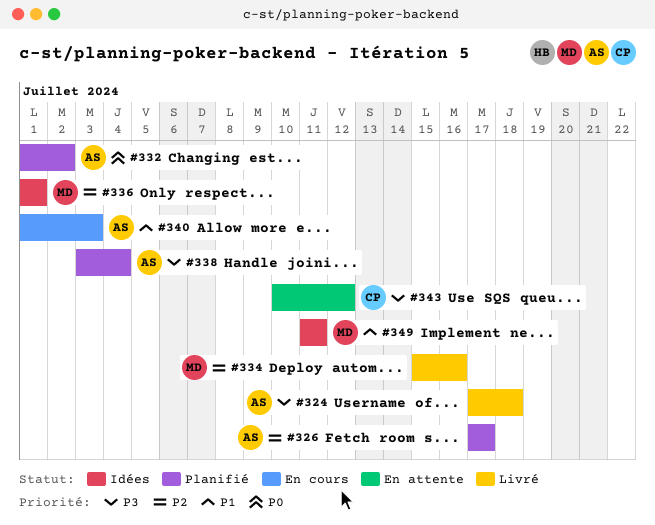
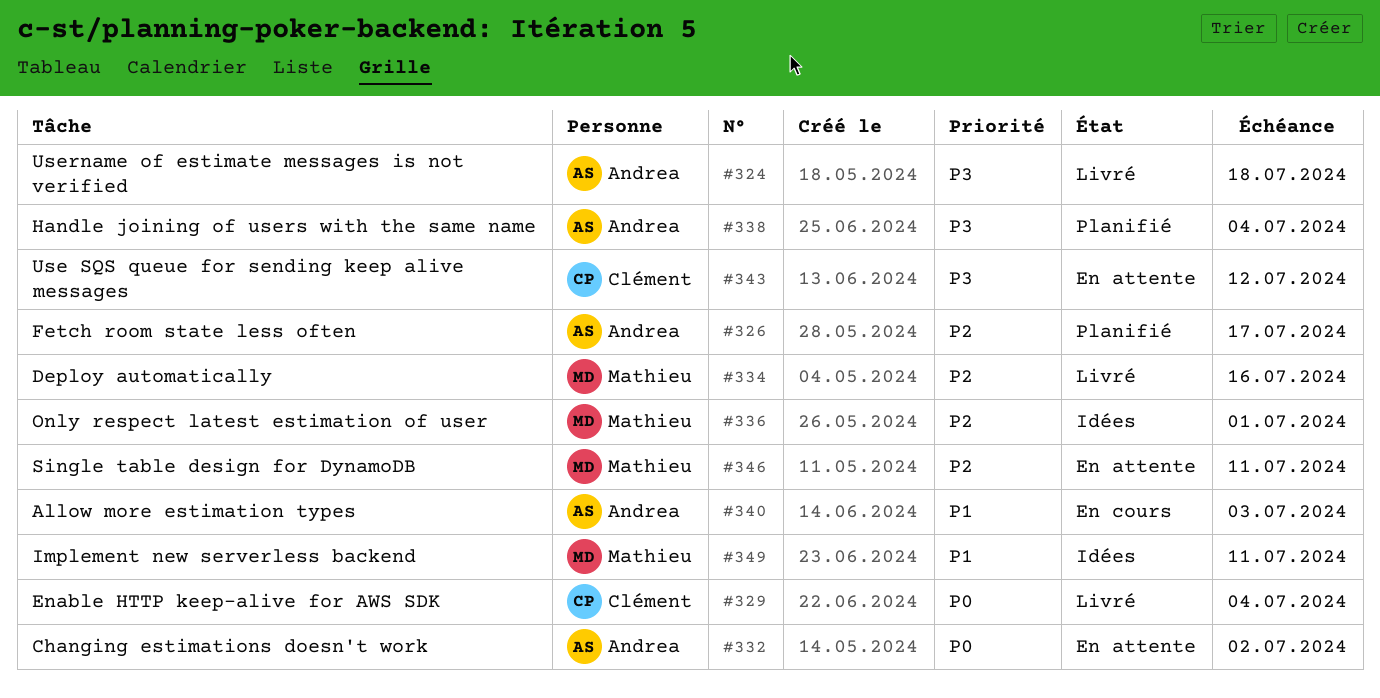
#329: none -> present
#332, status: Planifié -> En attente
#346: none -> present

